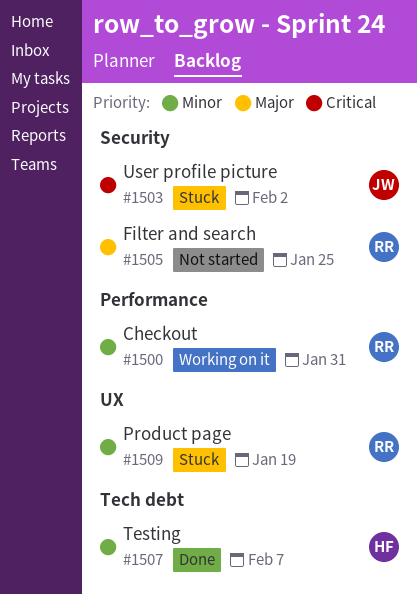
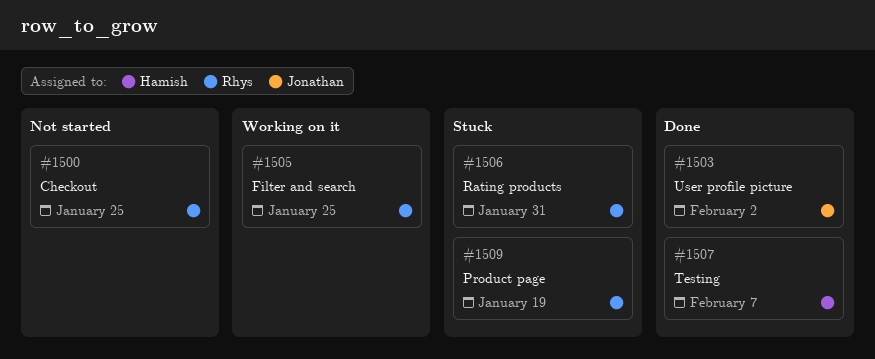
#1500, status: Working on it -> Not started
#1500, due: Jan 31 -> Jan 25
#1503, status: Stuck -> Done
#1505, status: Not started -> Working on it
#1506: none -> present

